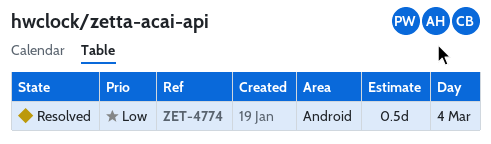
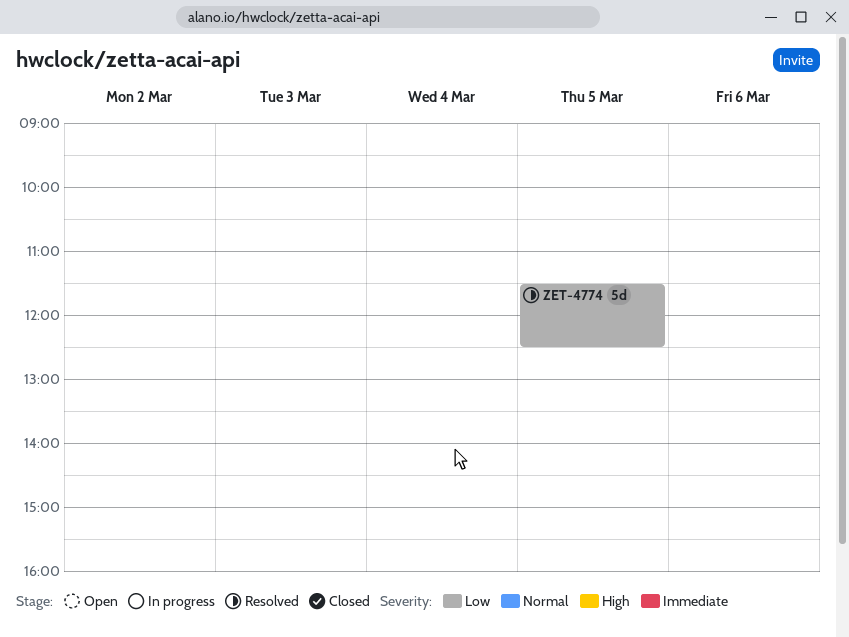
ZET-4774, estimate: 0.5d -> 5d
ZET-4774, day: Mar 4 -> Mar 5

